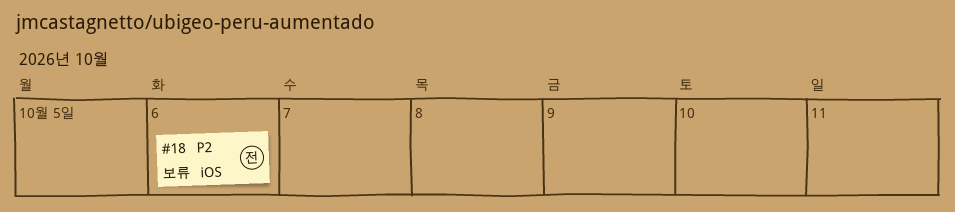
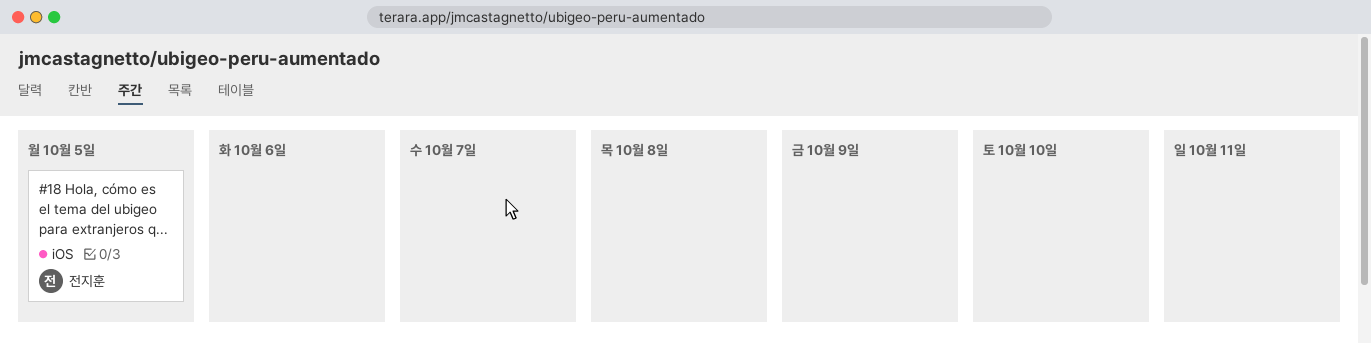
#18, due: Oct 6 -> Oct 5

